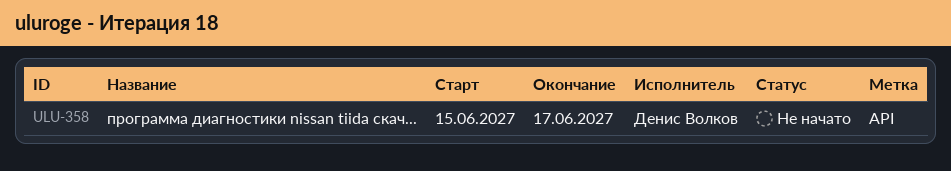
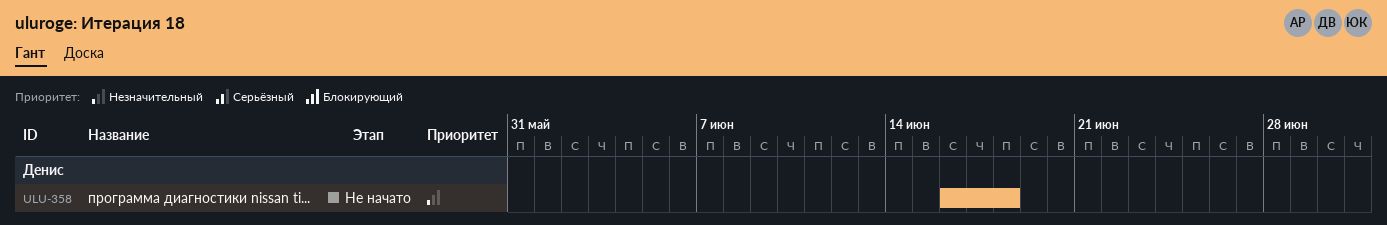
ULU-358, start: Jun 15 -> Jun 16
ULU-358, due: Jun 17 -> Jun 18

